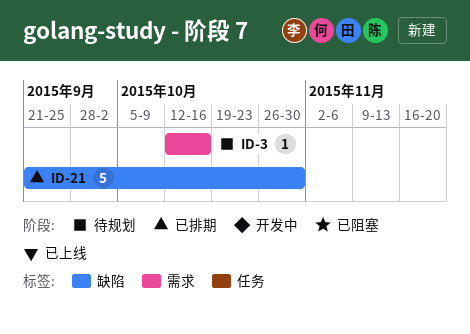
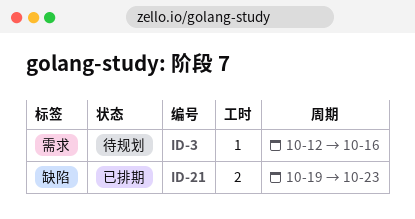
ID-21, estimate: 5 -> 2
ID-21, start: Sep 21 -> Oct 19
ID-21, due: Oct 30 -> Oct 23

